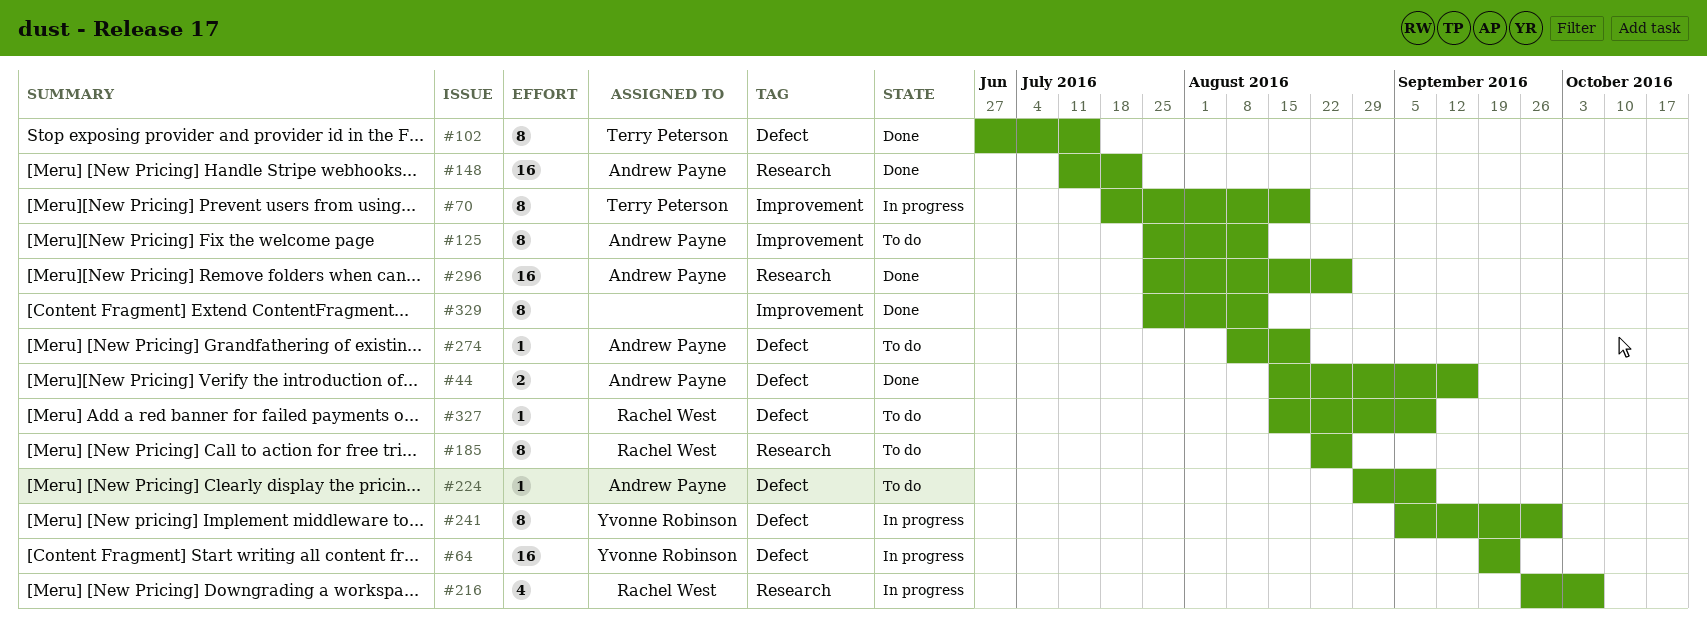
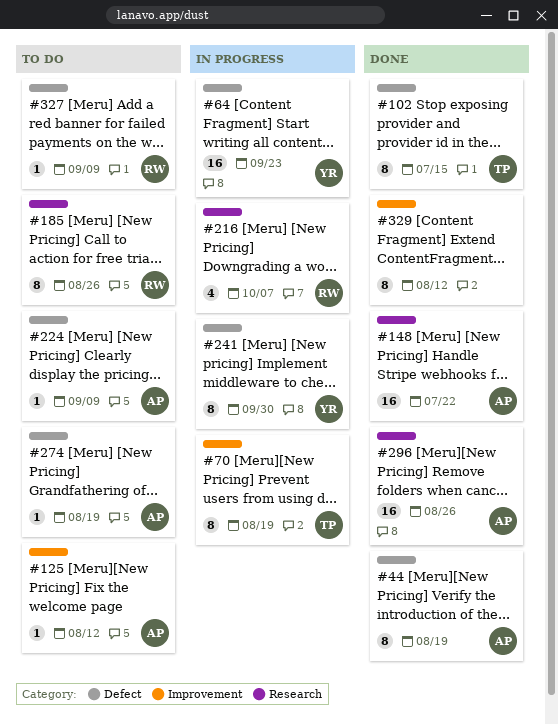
#44, estimate: 2 -> 8
#44, due: Sep 16 -> Aug 19
#125, estimate: 8 -> 1

